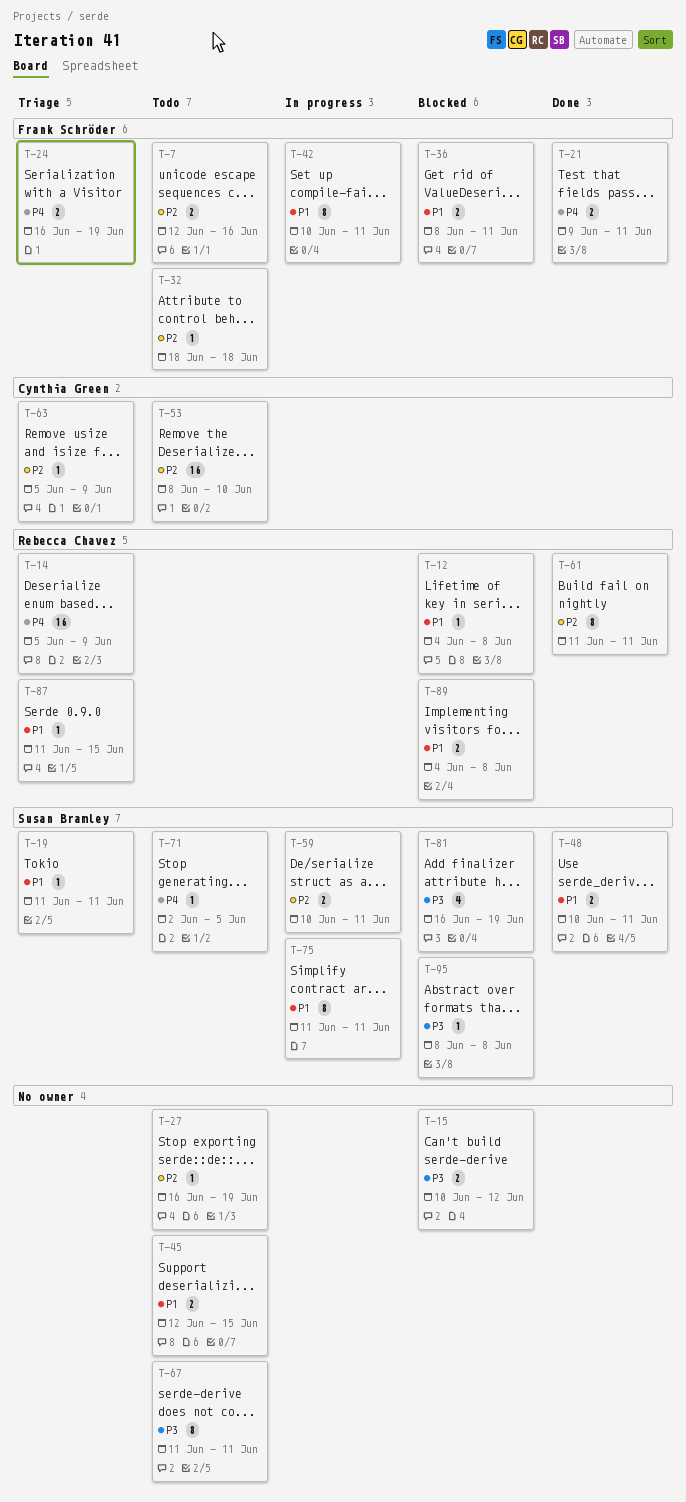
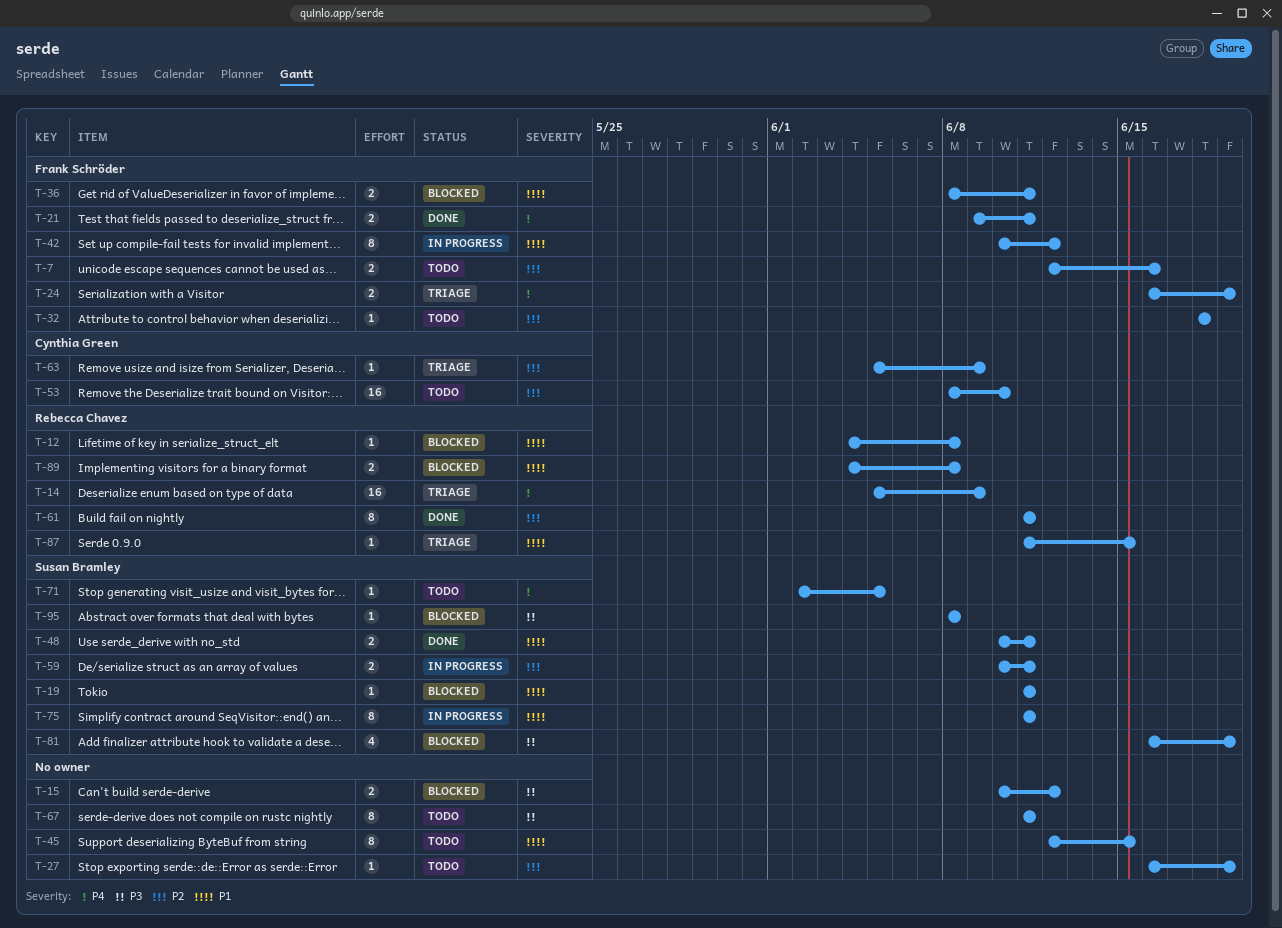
T-19, status: Triage -> Blocked
T-42, due: Jun 11 -> Jun 12
T-45, estimate: 2 -> 8

